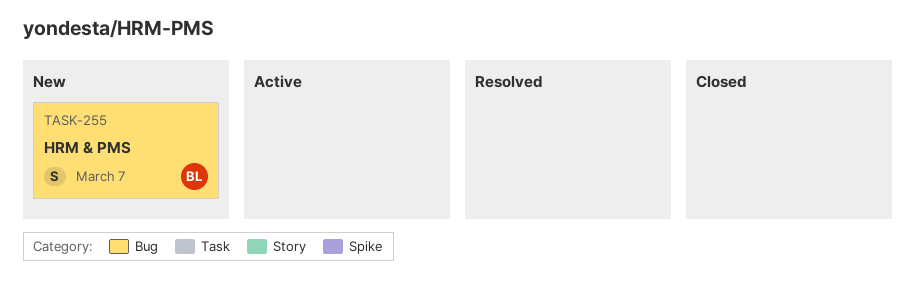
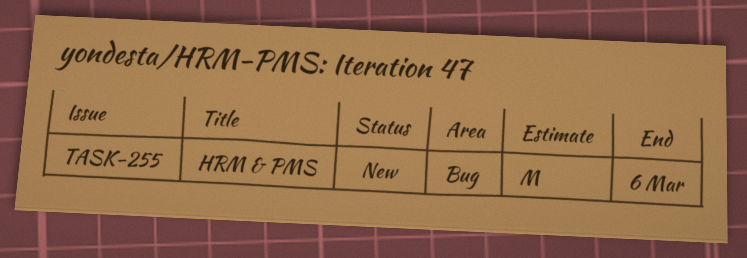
TASK-255, estimate: S -> M
TASK-255, due: Mar 7 -> Mar 6

